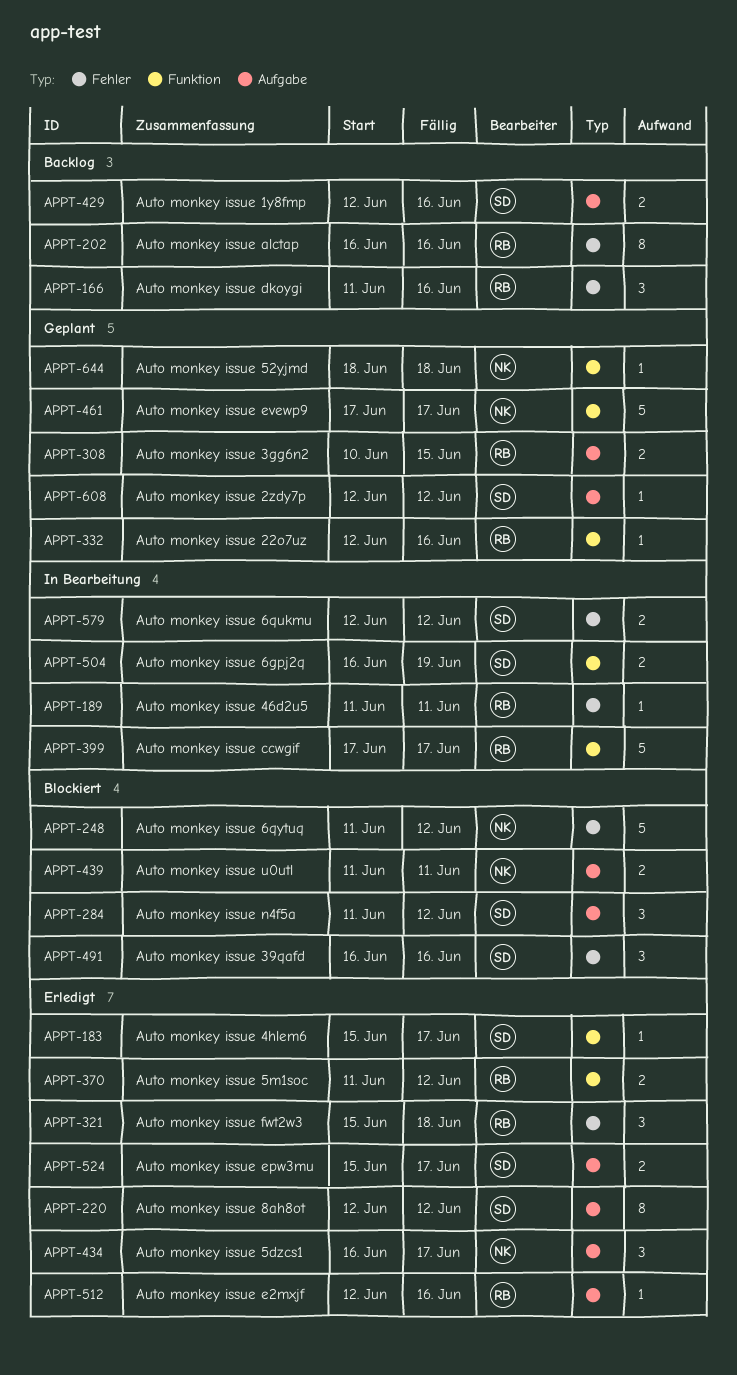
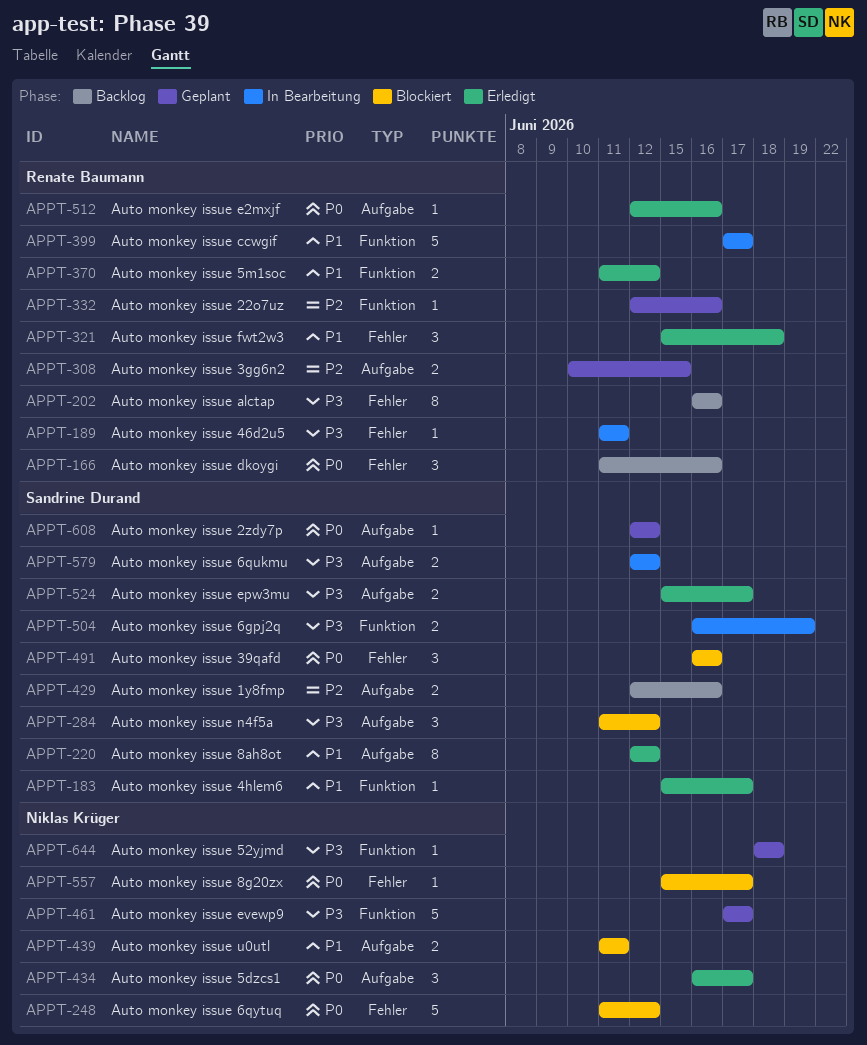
APPT-557: none -> present
APPT-579, label: Fehler -> Aufgabe

